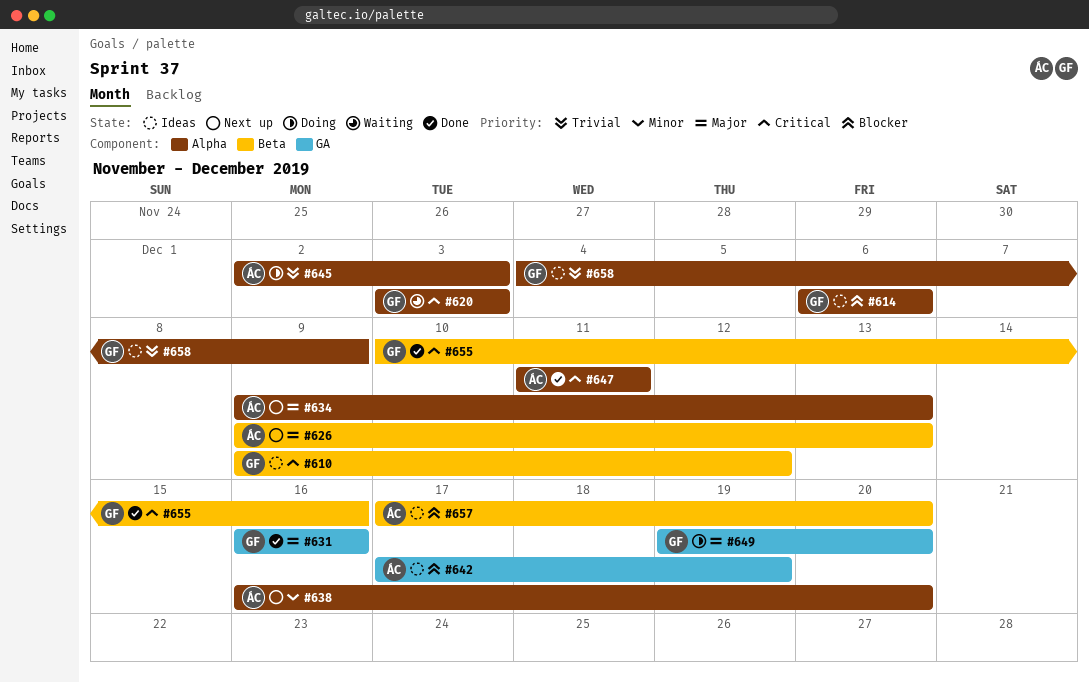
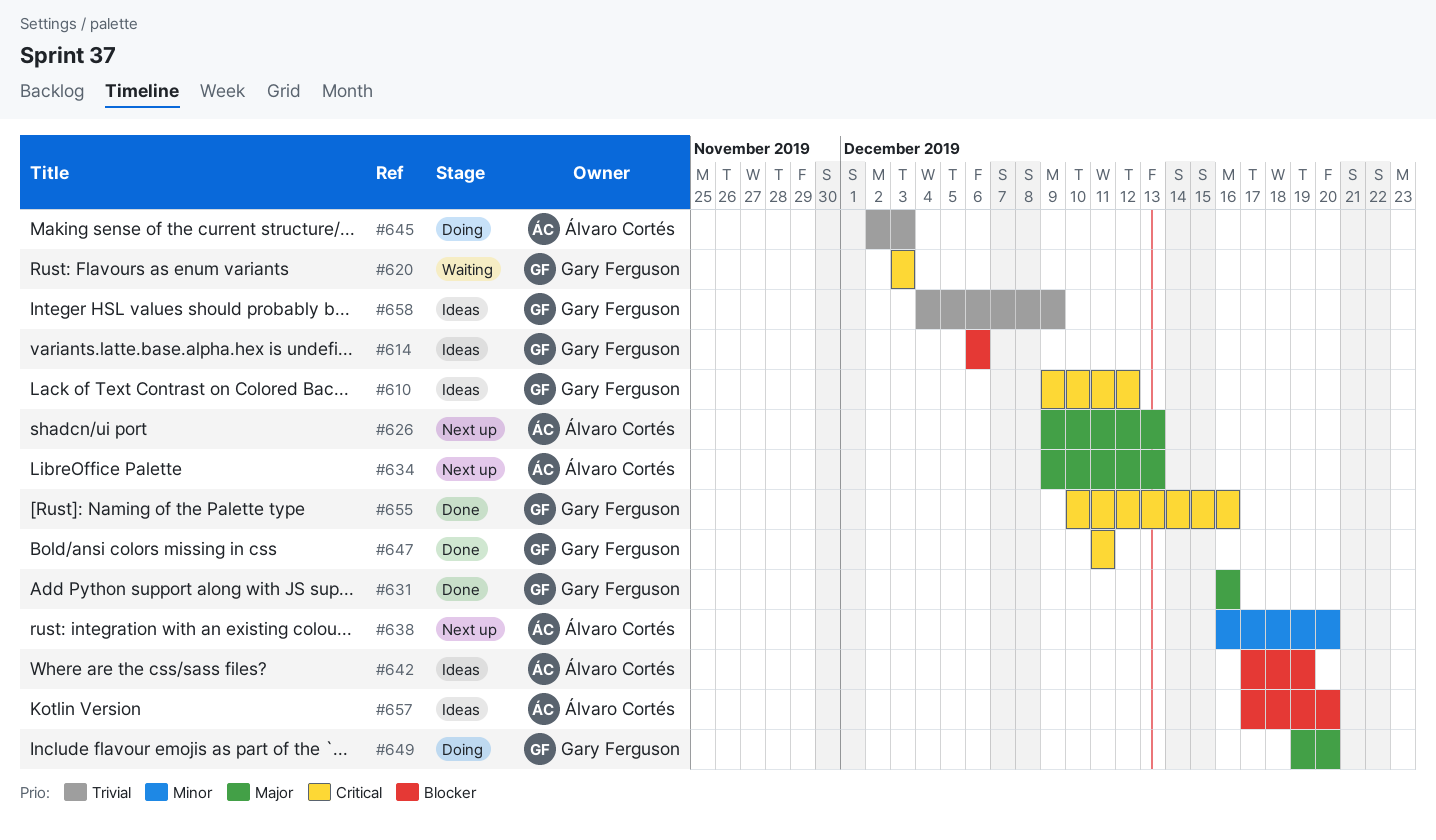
#647, owner: Álvaro Cortés -> Gary Ferguson

